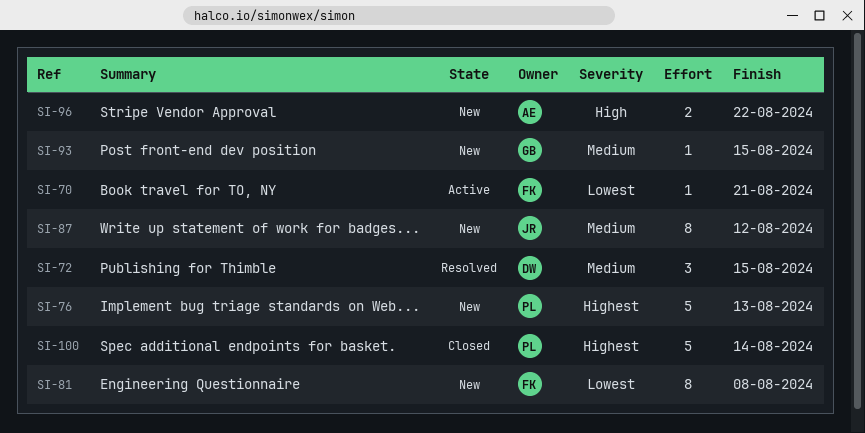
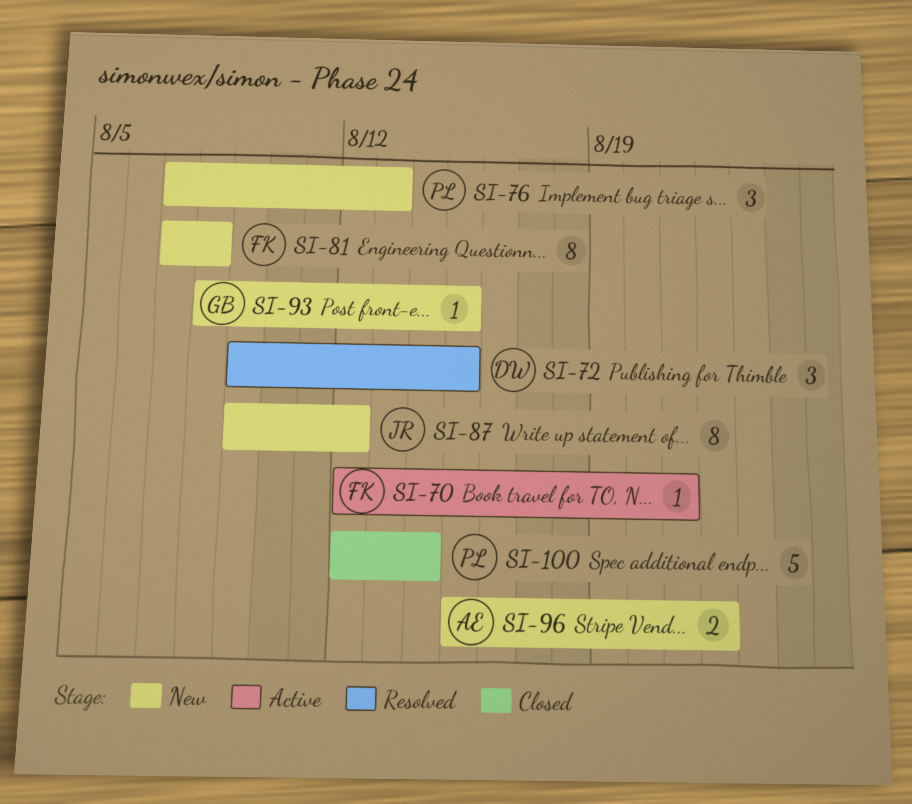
SI-76, estimate: 5 -> 3

